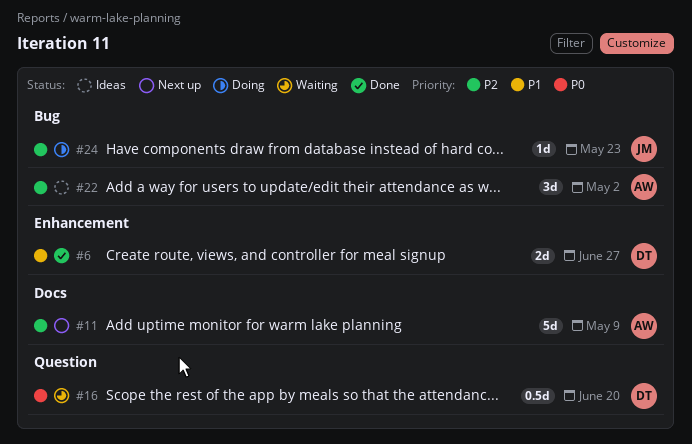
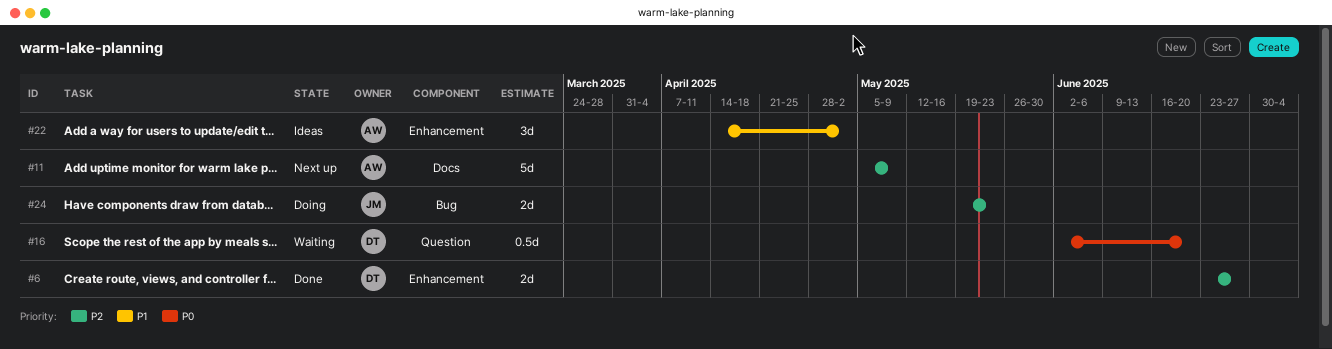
#6, priority: P1 -> P2
#22, priority: P2 -> P1
#22, label: Bug -> Enhancement
#24, estimate: 1d -> 2d

